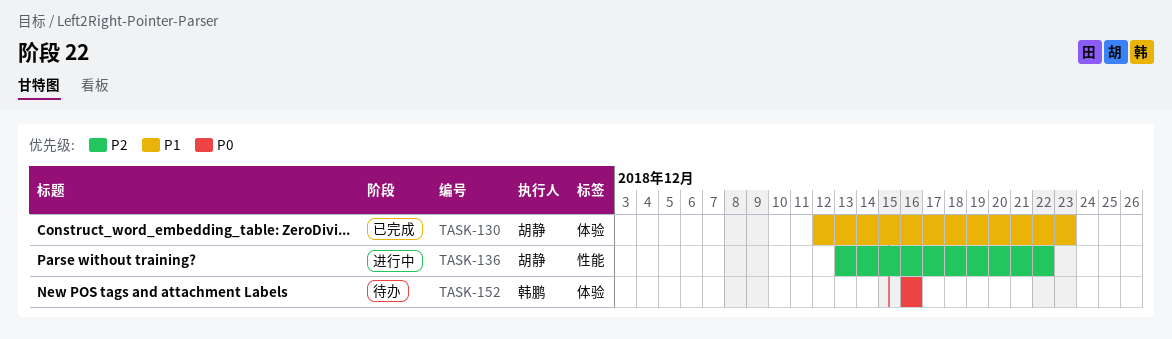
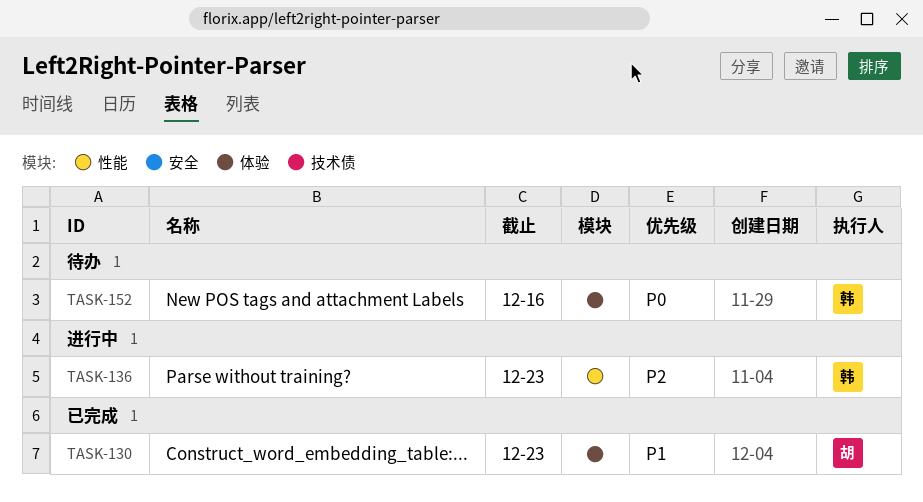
TASK-136, owner: 胡静 -> 韩鹏
TASK-136, due: Dec 22 -> Dec 23

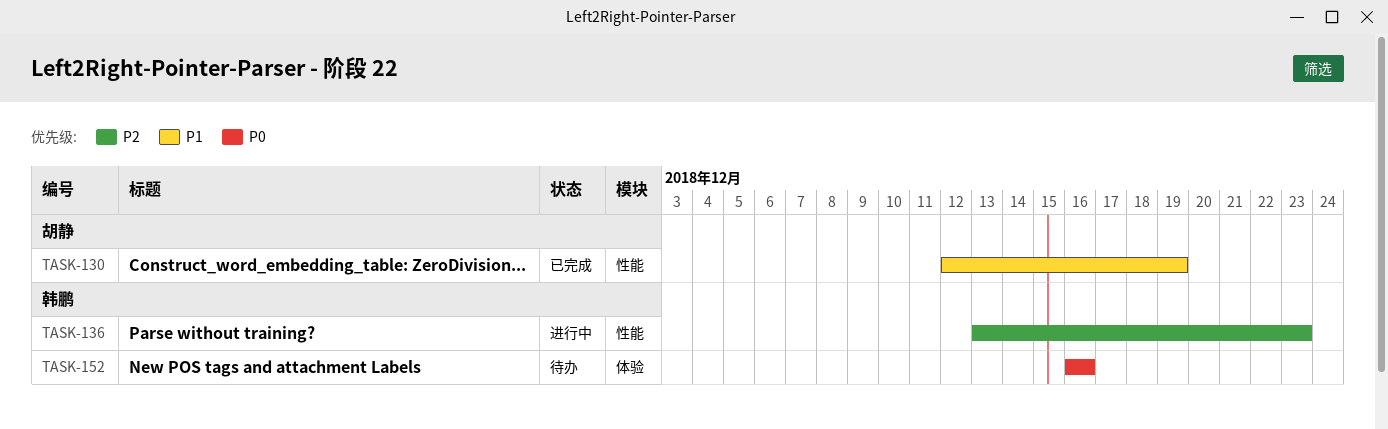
TASK-130, label: 体验 -> 性能
TASK-130, due: Dec 23 -> Dec 19

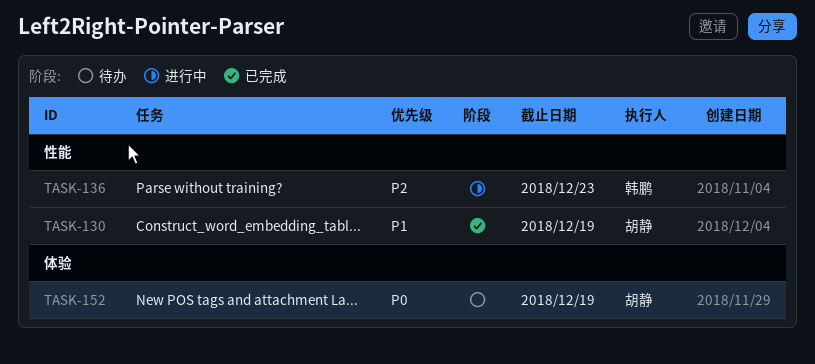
TASK-152, owner: 韩鹏 -> 胡静
TASK-152, due: Dec 16 -> Dec 19

